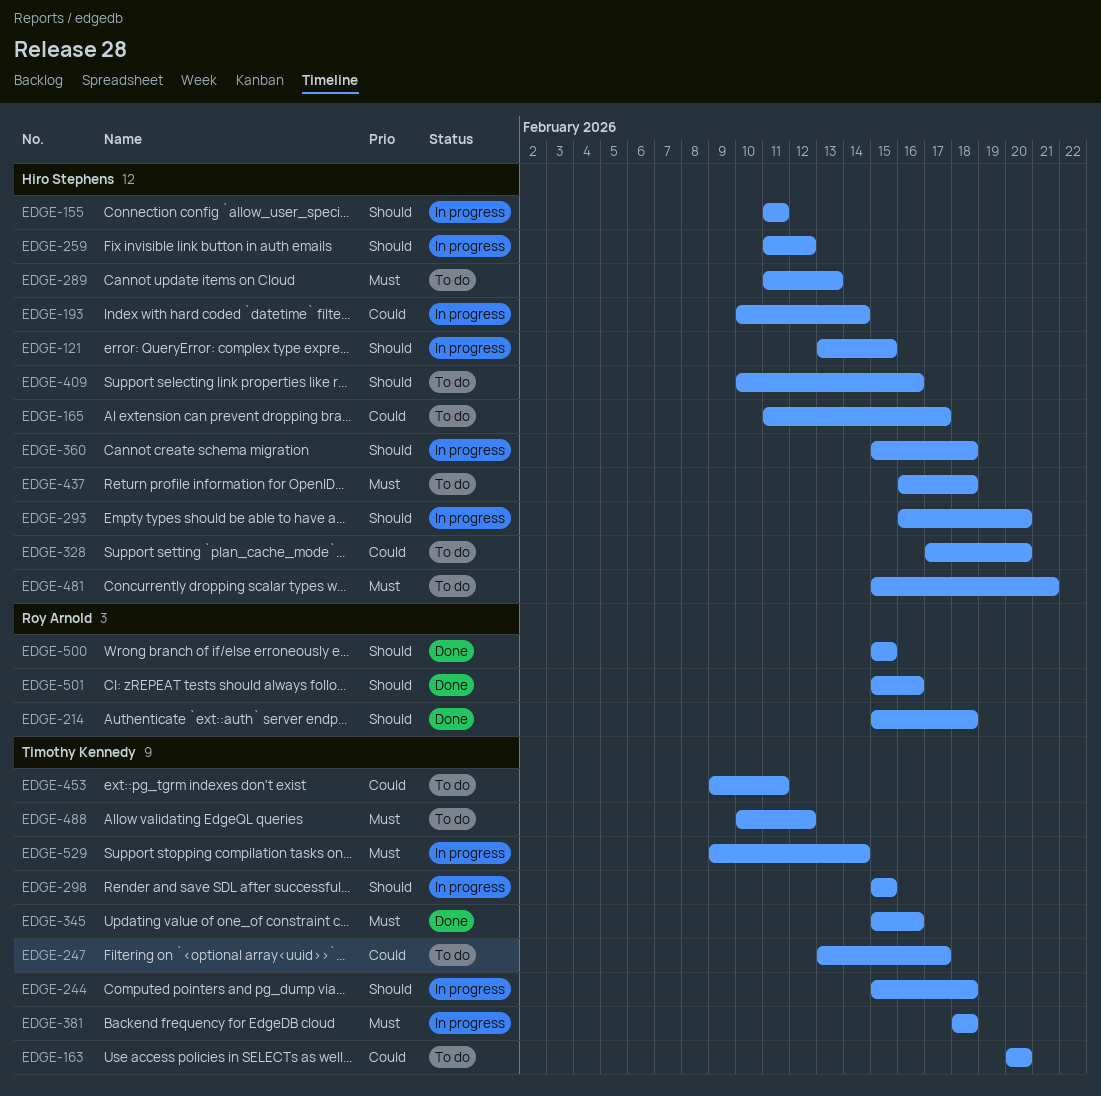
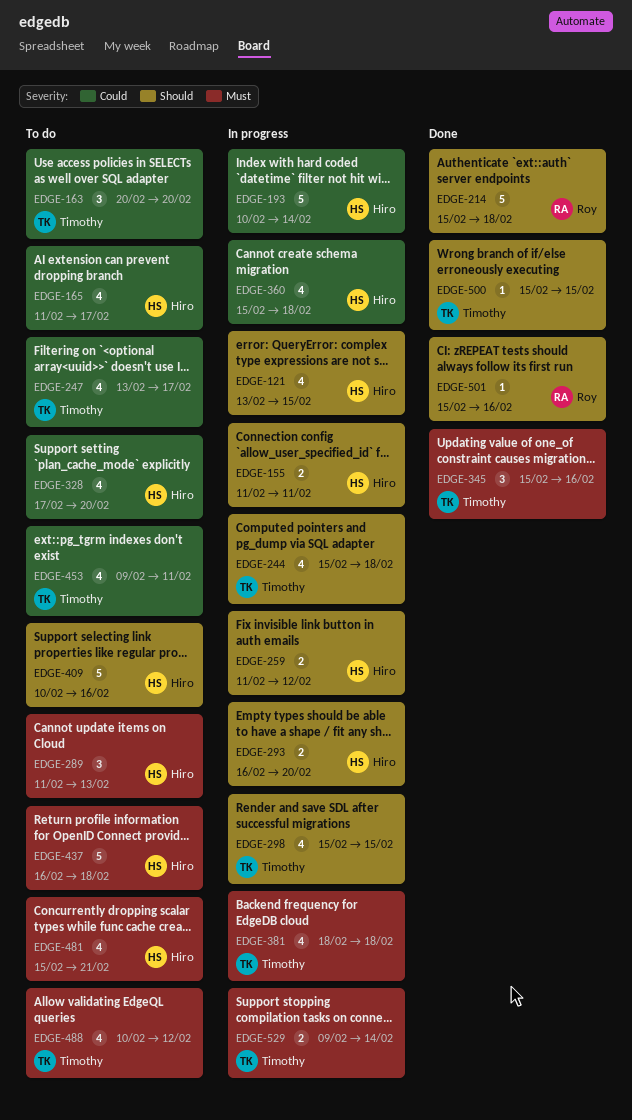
EDGE-360, priority: Should -> Could
EDGE-500, owner: Roy Arnold -> Timothy Kennedy

